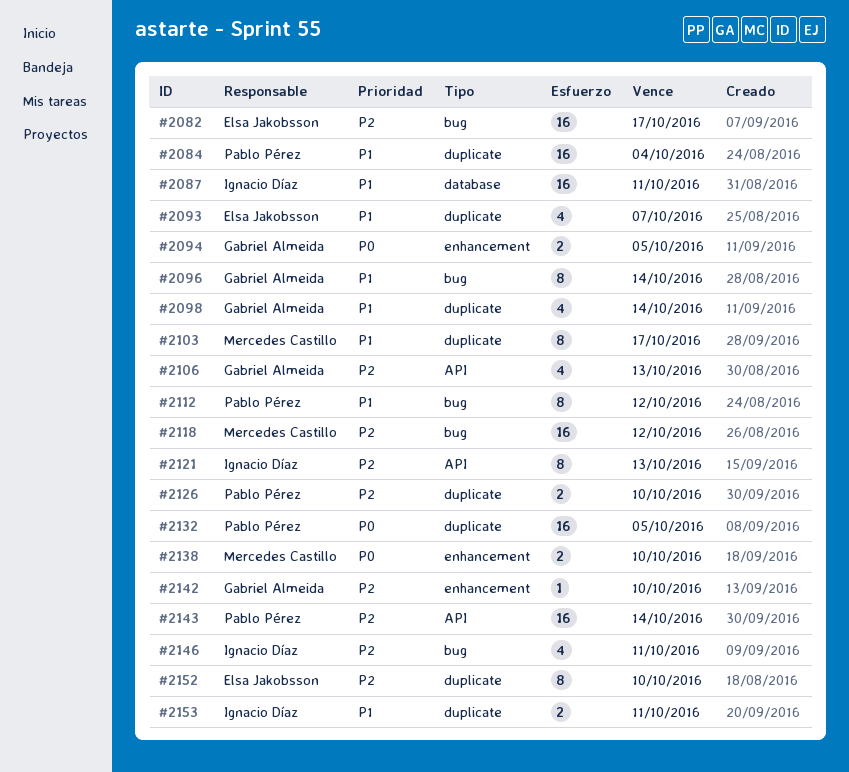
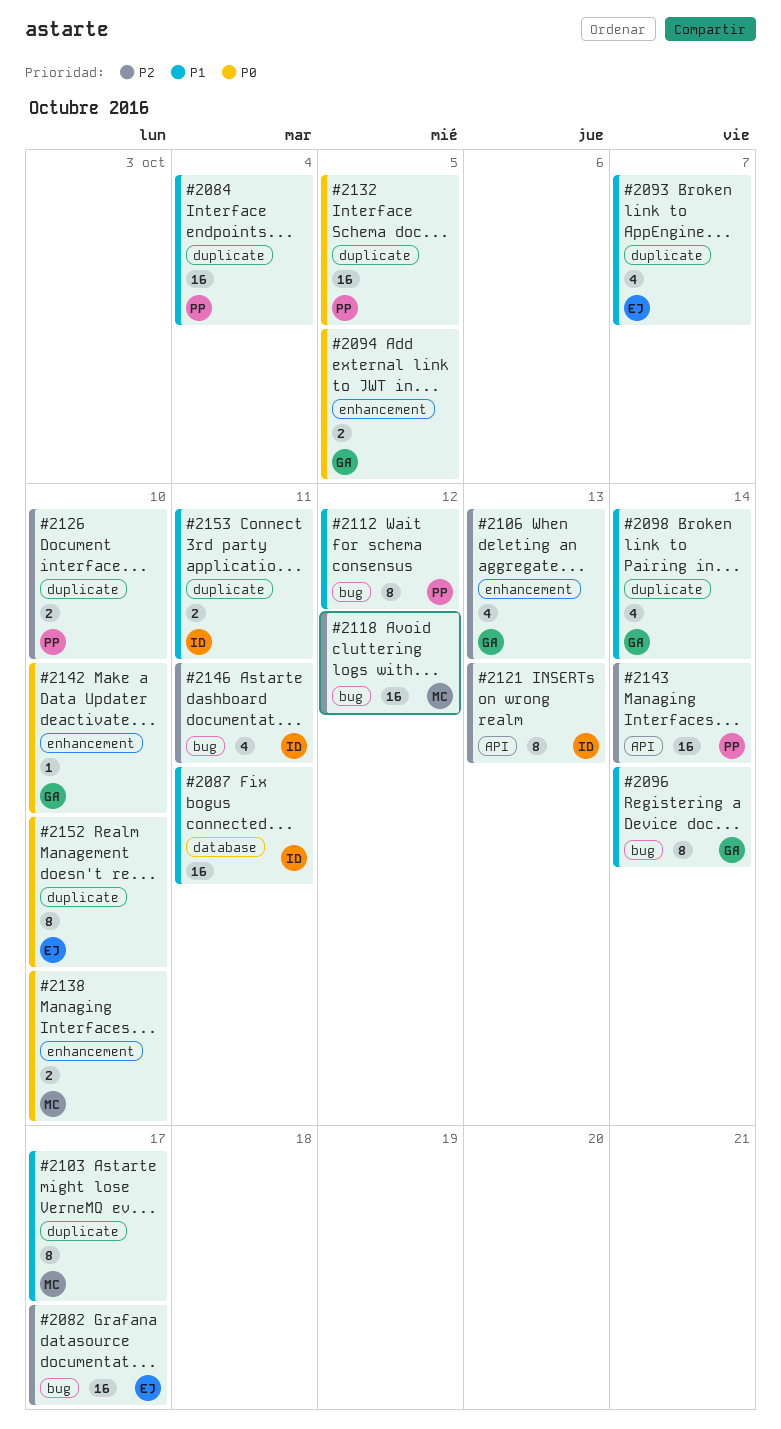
#2106, label: API -> enhancement
#2142, priority: P2 -> P0
#2152, priority: P2 -> P0

